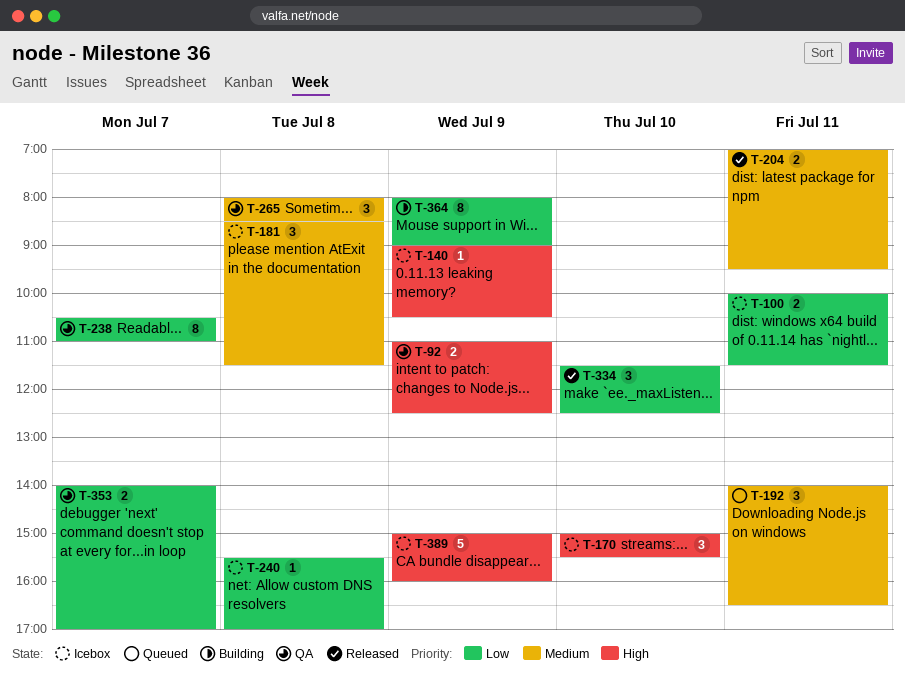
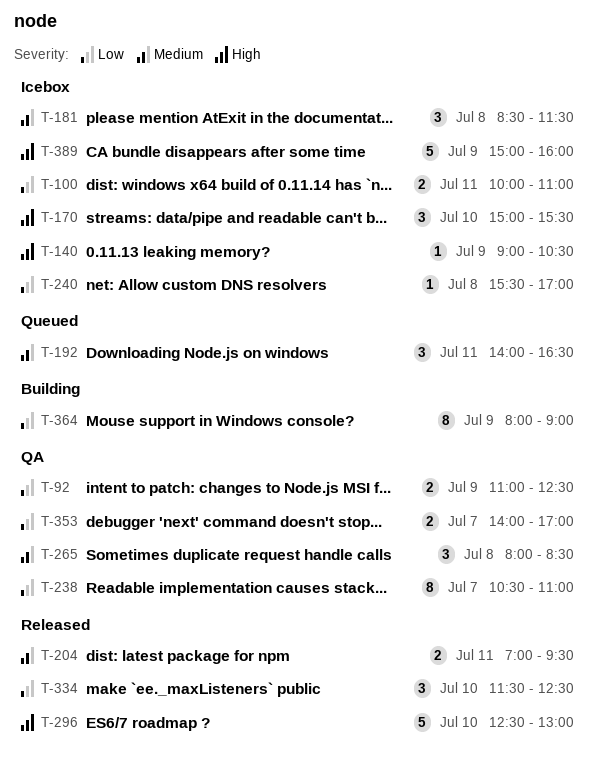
T-92, priority: High -> Low
T-100, ends: 11:30 -> 11:00
T-296: none -> present

